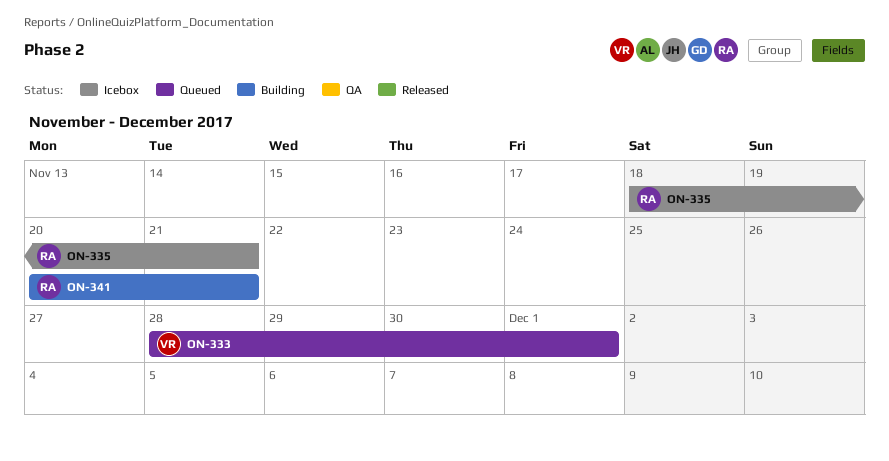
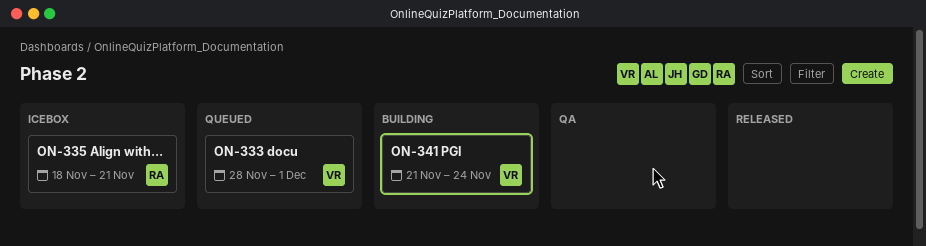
ON-341, owner: RA -> VR
ON-341, start: Nov 20 -> Nov 21
ON-341, due: Nov 21 -> Nov 24

